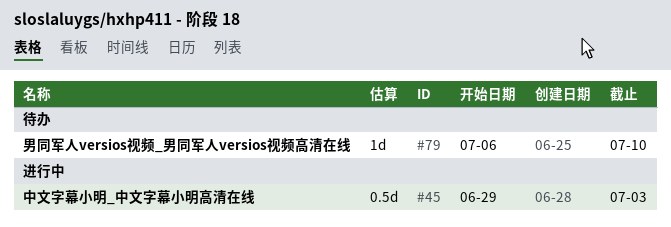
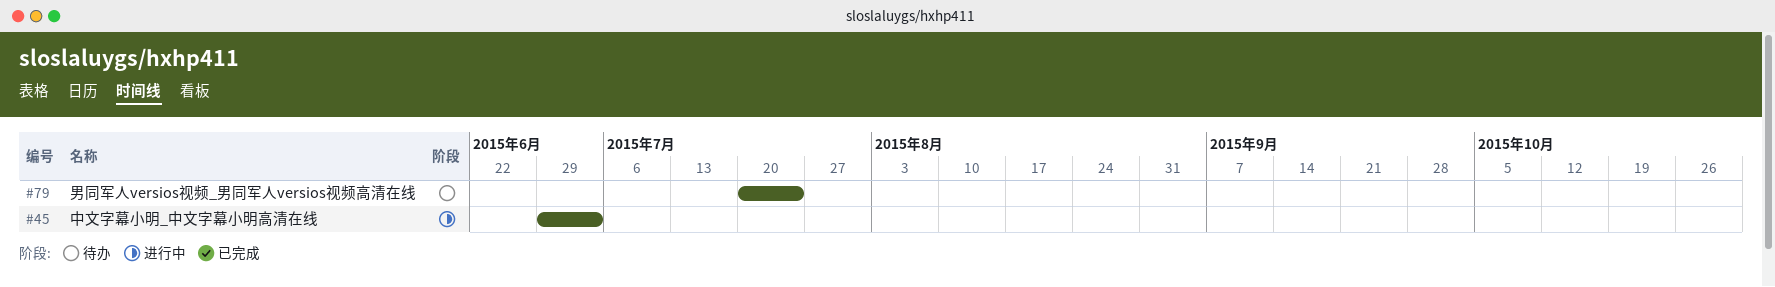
#79, start: Jul 6 -> Jul 20
#79, due: Jul 10 -> Jul 24

